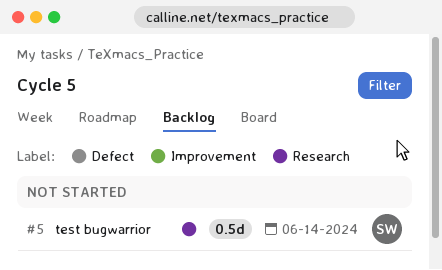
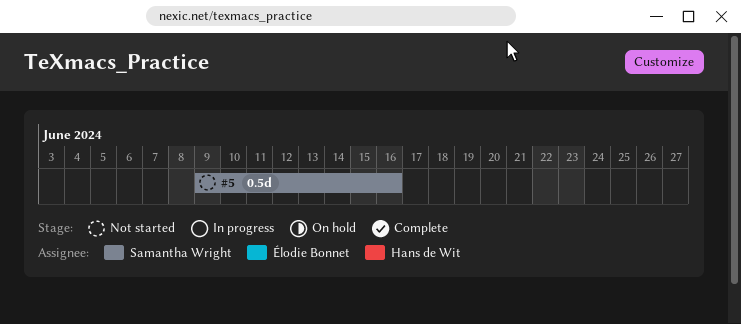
#5, due: Jun 14 -> Jun 16

